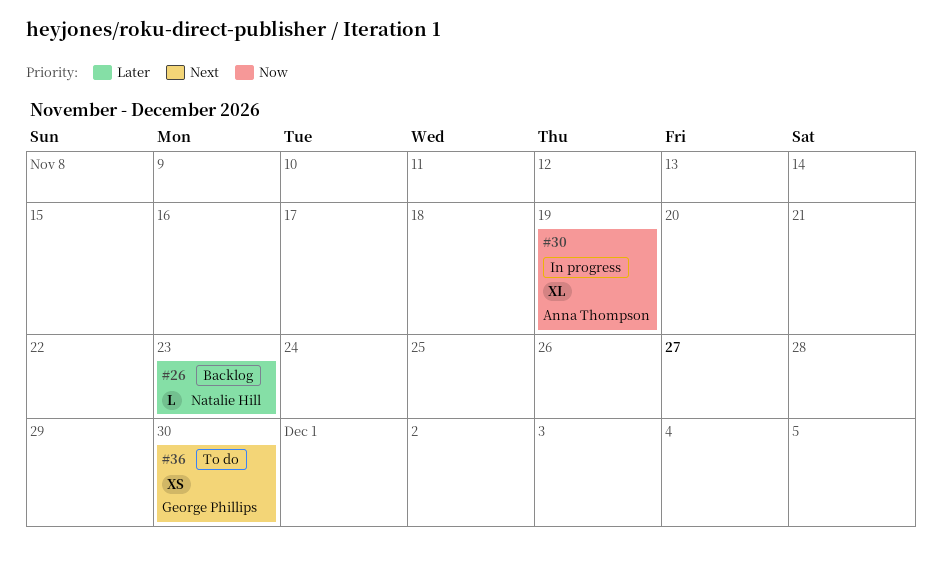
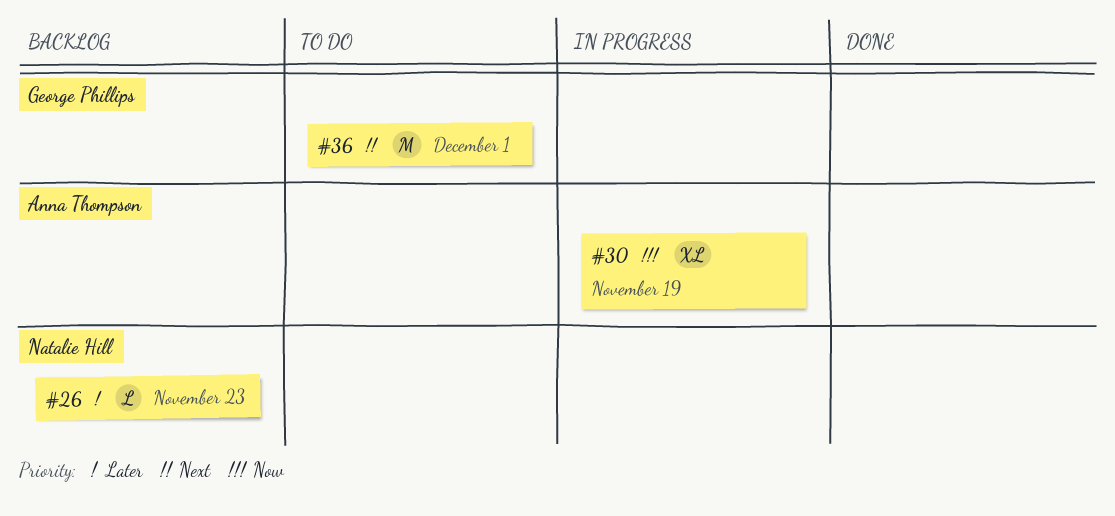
#36, estimate: XS -> M
#36, due: Nov 30 -> Dec 1

